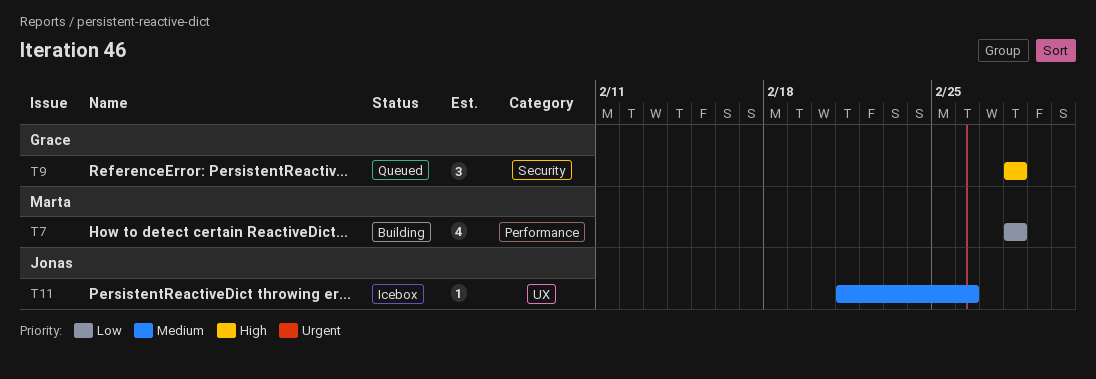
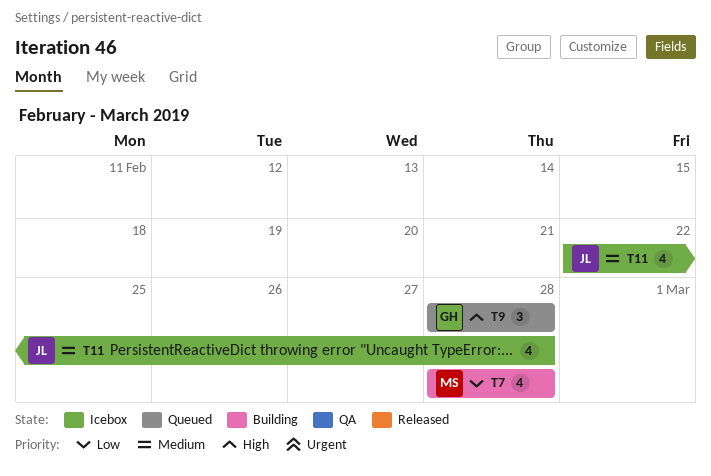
T11, estimate: 1 -> 4
T11, start: Feb 21 -> Feb 22
T11, due: Feb 26 -> Feb 28

